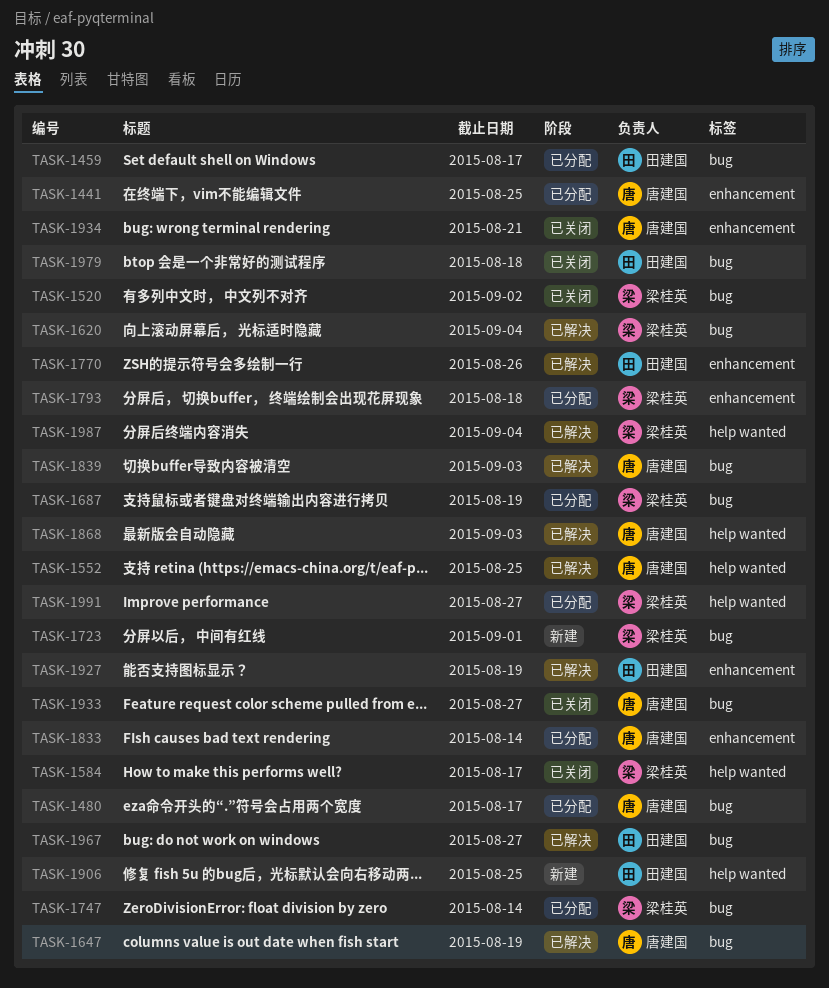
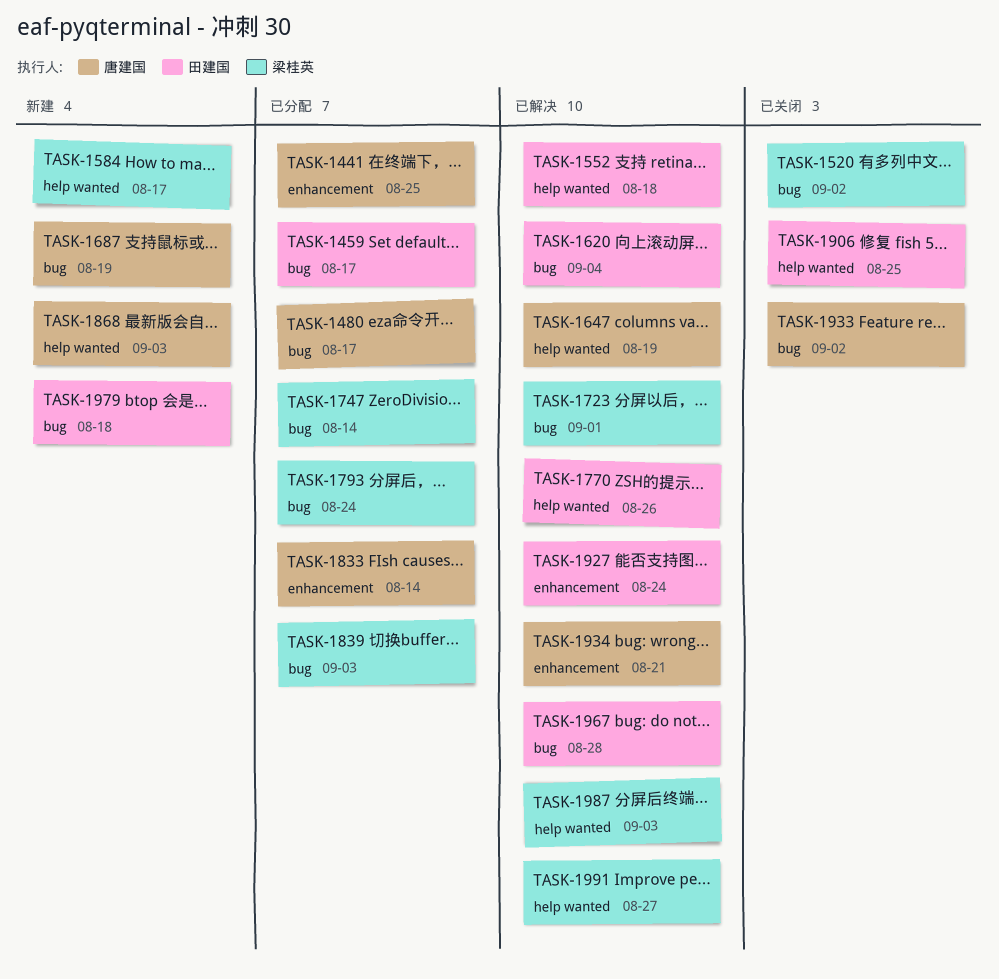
TASK-1552, owner: 唐建国 -> 田建国
TASK-1552, due: Aug 25 -> Aug 18
TASK-1584, status: 已关闭 -> 新建
TASK-1620, owner: 梁桂英 -> 田建国
TASK-1647, label: bug -> help wanted
TASK-1687, status: 已分配 -> 新建
TASK-1687, owner: 梁桂英 -> 唐建国
TASK-1723, status: 新建 -> 已解决
TASK-1770, label: enhancement -> help wanted
TASK-1793, label: enhancement -> bug
TASK-1793, due: Aug 18 -> Aug 24
TASK-1839, status: 已解决 -> 已分配
TASK-1839, owner: 唐建国 -> 梁桂英
TASK-1868, status: 已解决 -> 新建
TASK-1906, status: 新建 -> 已关闭
TASK-1927, due: Aug 19 -> Aug 24
TASK-1933, due: Aug 27 -> Sep 2
TASK-1934, status: 已关闭 -> 已解决
TASK-1967, due: Aug 27 -> Aug 28
TASK-1979, status: 已关闭 -> 新建
TASK-1987, due: Sep 4 -> Sep 3
TASK-1991, status: 已分配 -> 已解决

